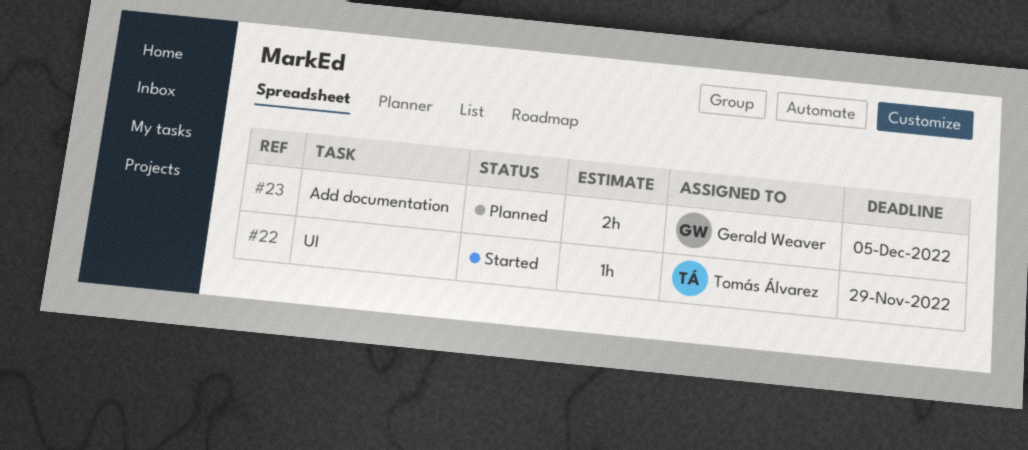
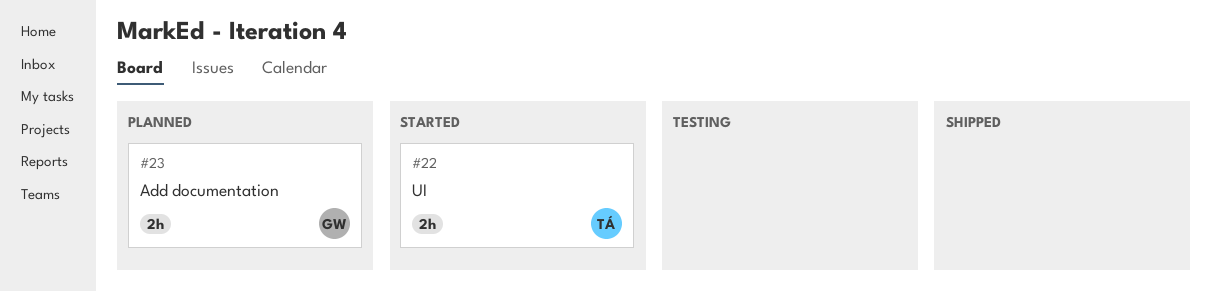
#22, estimate: 1h -> 2h

